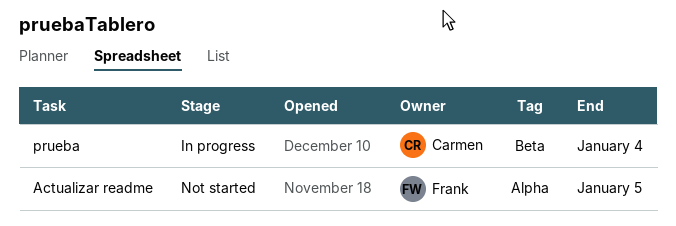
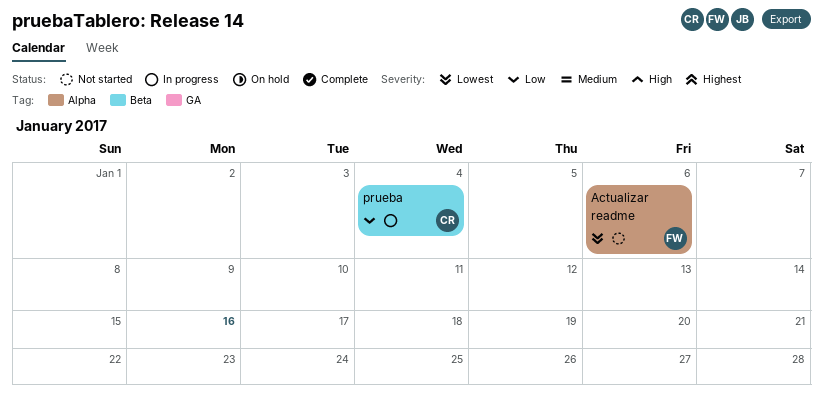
Actualizar readme, due: Jan 5 -> Jan 6

